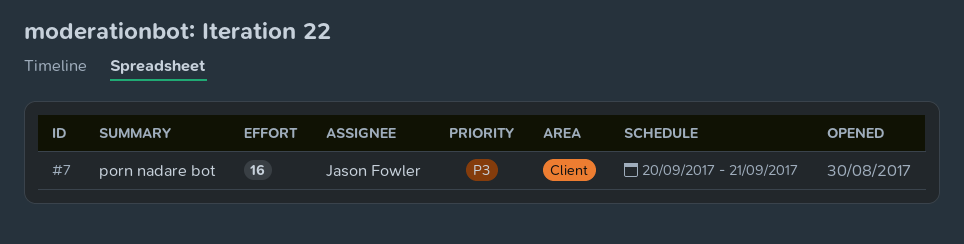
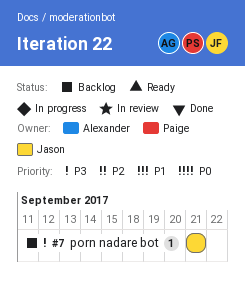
#7, estimate: 16 -> 1
#7, start: Sep 20 -> Sep 21

